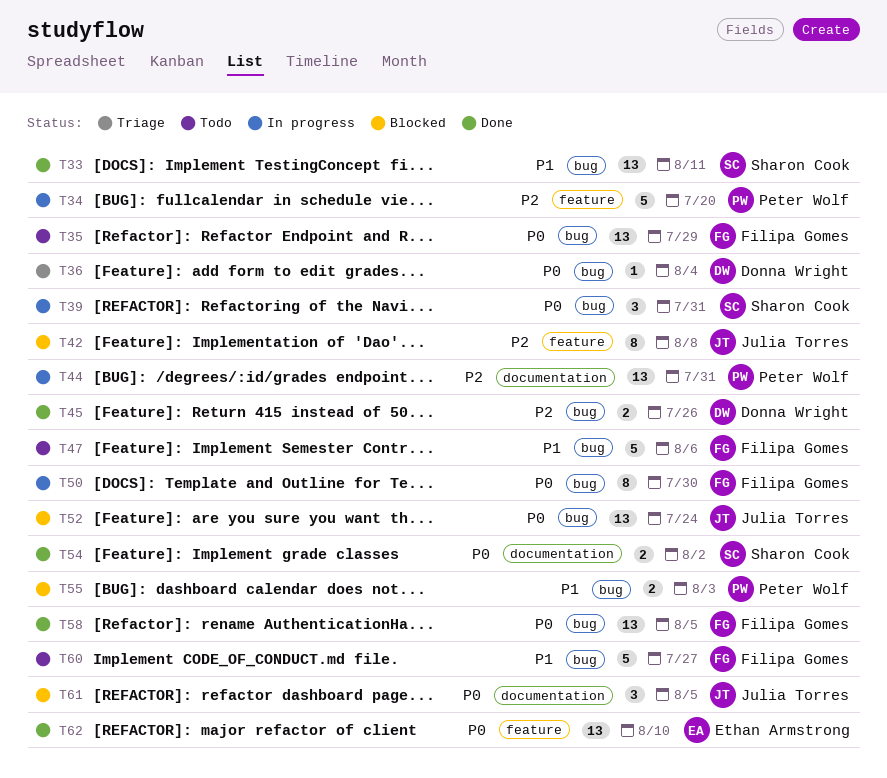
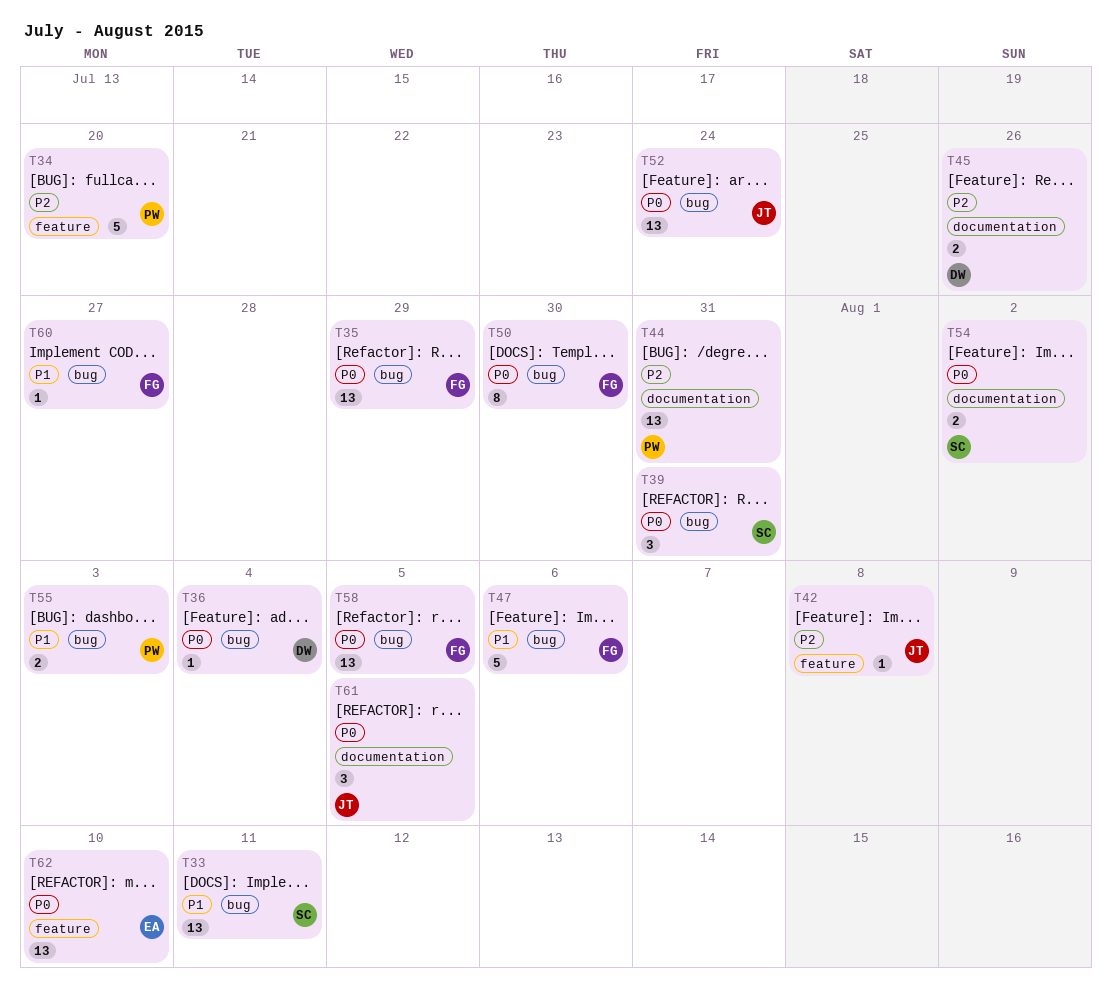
T42, estimate: 8 -> 1
T45, label: bug -> documentation
T60, estimate: 5 -> 1

